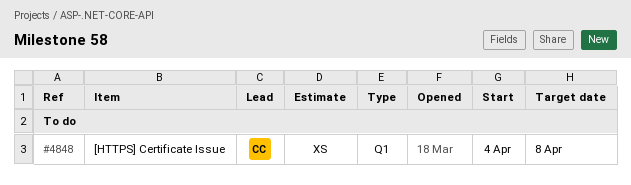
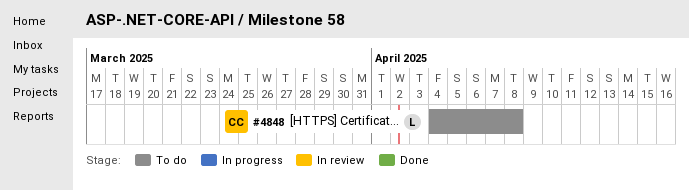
#4848, estimate: XS -> L

